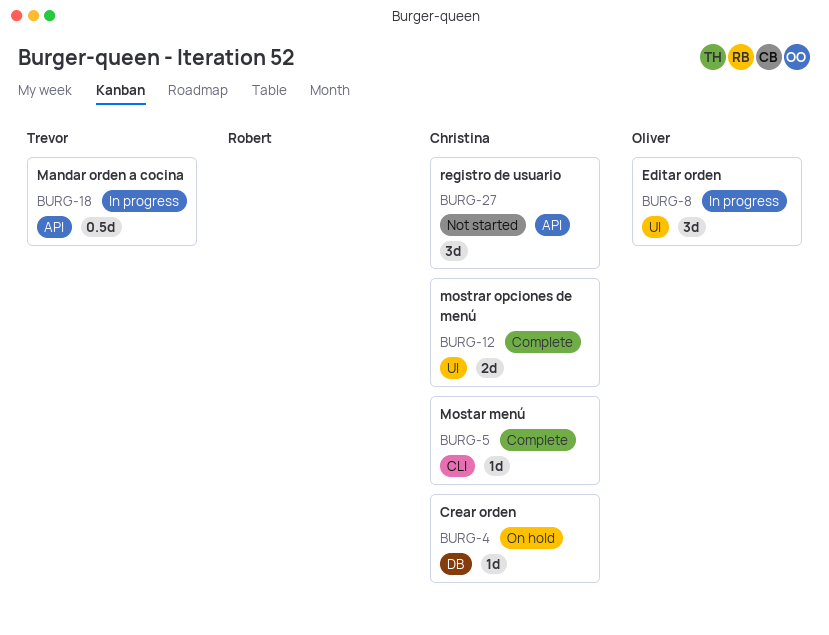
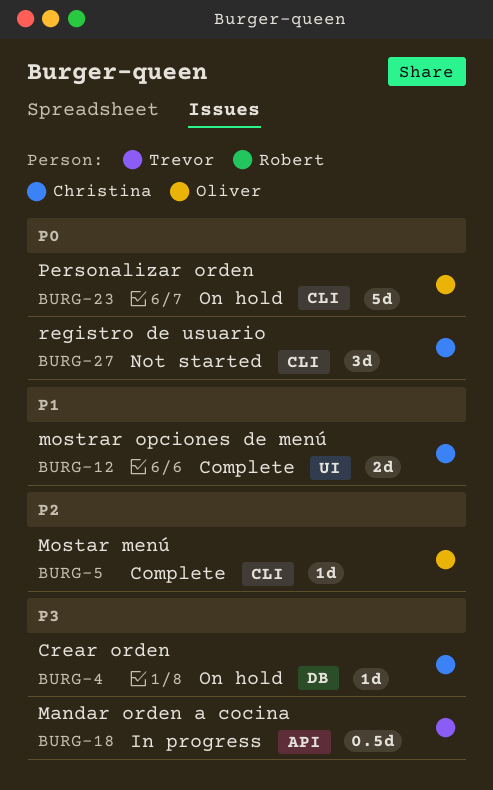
BURG-5, owner: Christina -> Oliver
BURG-8: present -> none
BURG-23: none -> present
BURG-27, label: API -> CLI

